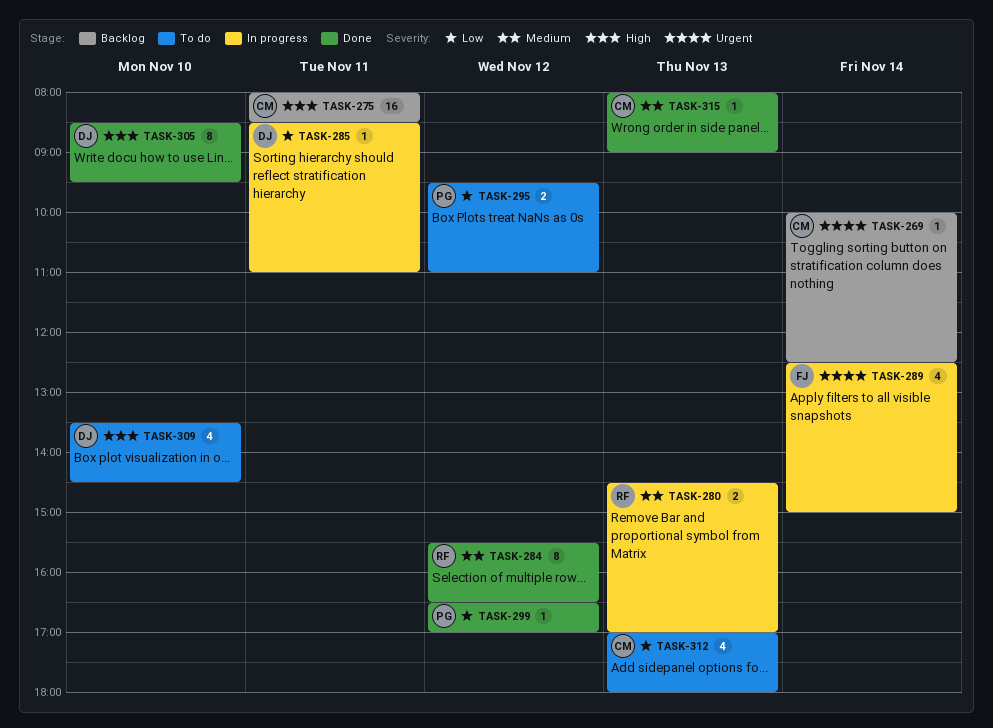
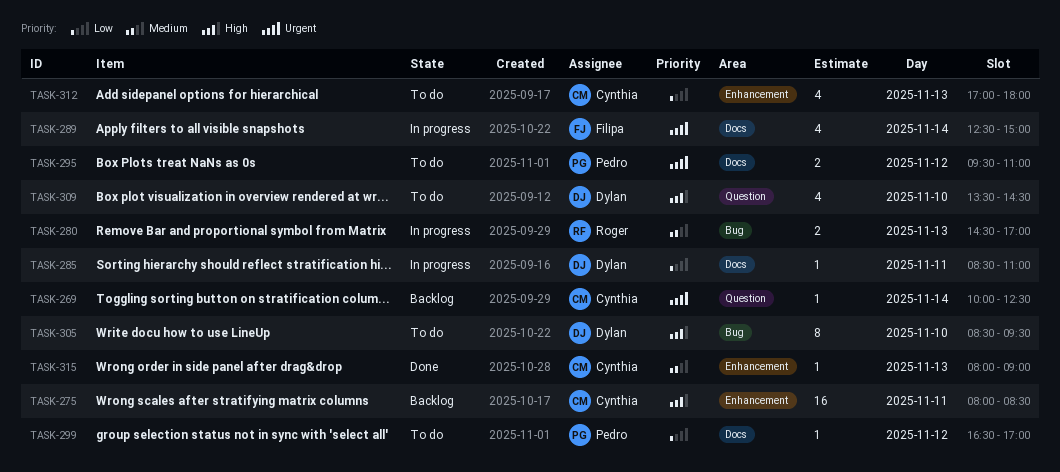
TASK-284: present -> none
TASK-295, priority: Low -> Urgent
TASK-299, status: Done -> To do
TASK-305, status: Done -> To do

